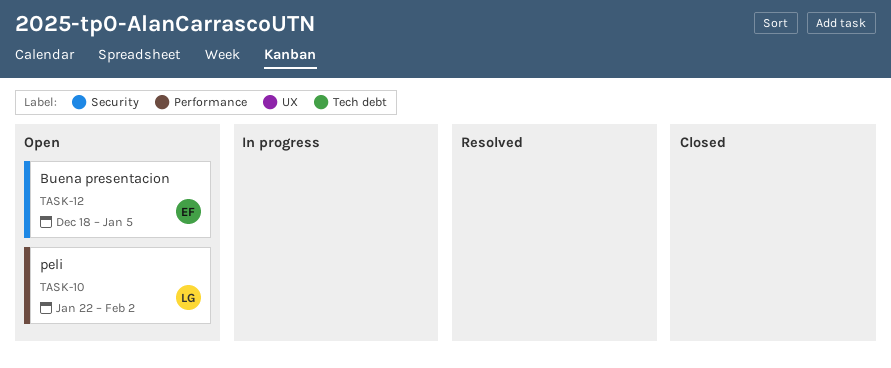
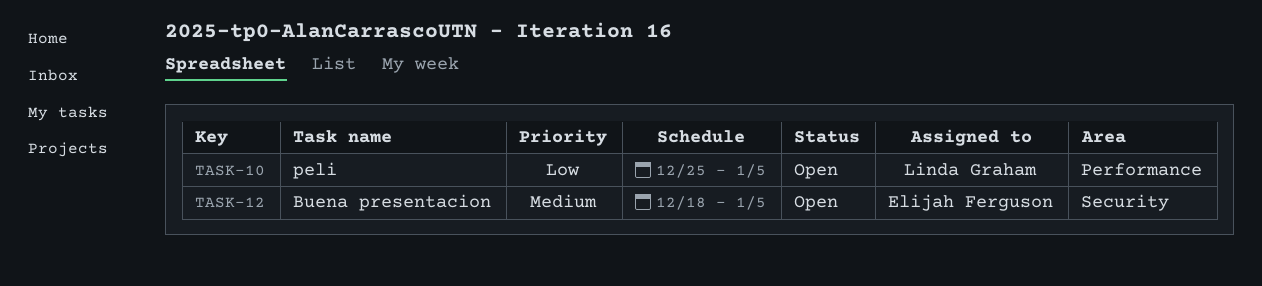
TASK-10, start: Jan 22 -> Dec 25
TASK-10, due: Feb 2 -> Jan 5

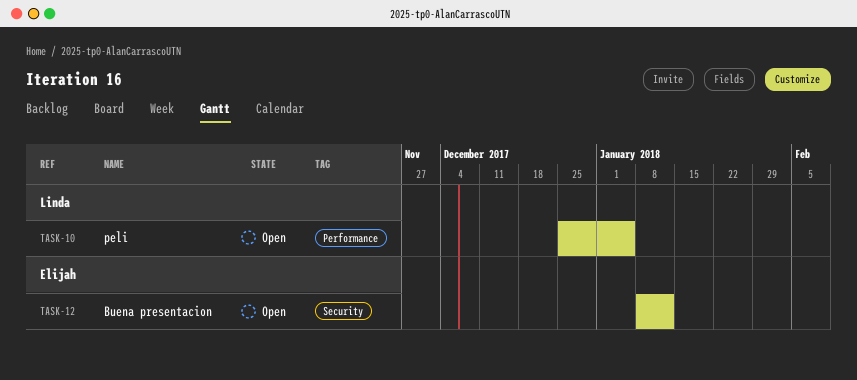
TASK-12, start: Dec 18 -> Jan 8
TASK-12, due: Jan 5 -> Jan 12

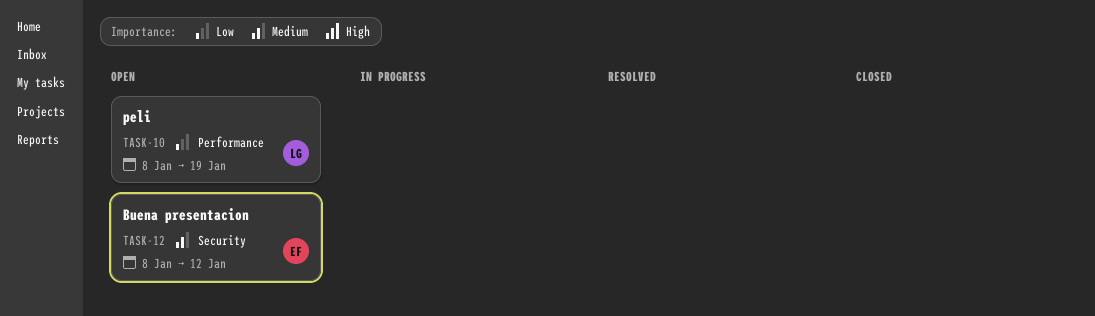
TASK-10, start: Dec 25 -> Jan 8
TASK-10, due: Jan 5 -> Jan 19

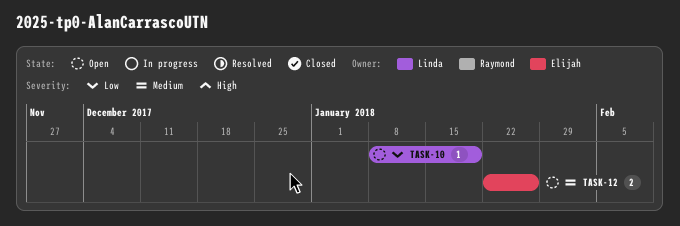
TASK-12, start: Jan 8 -> Jan 22
TASK-12, due: Jan 12 -> Jan 26

